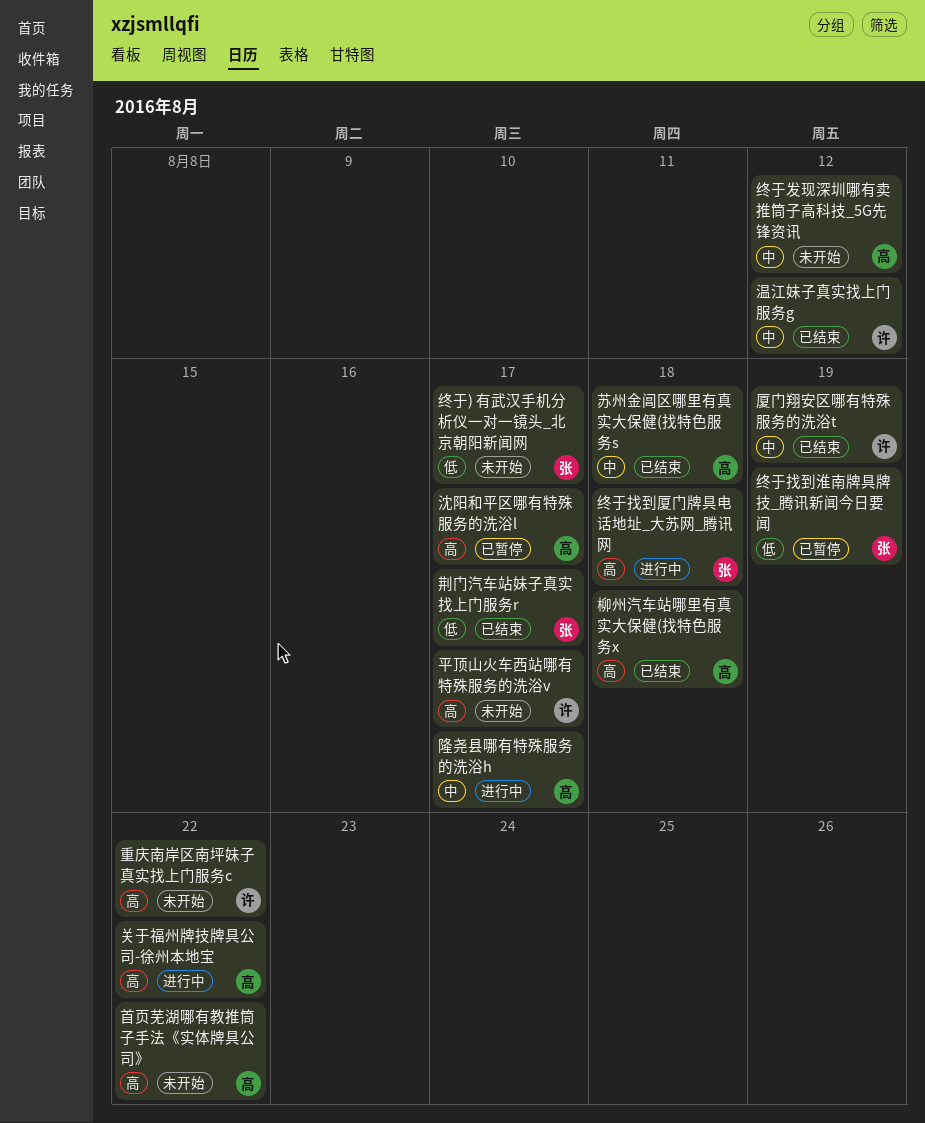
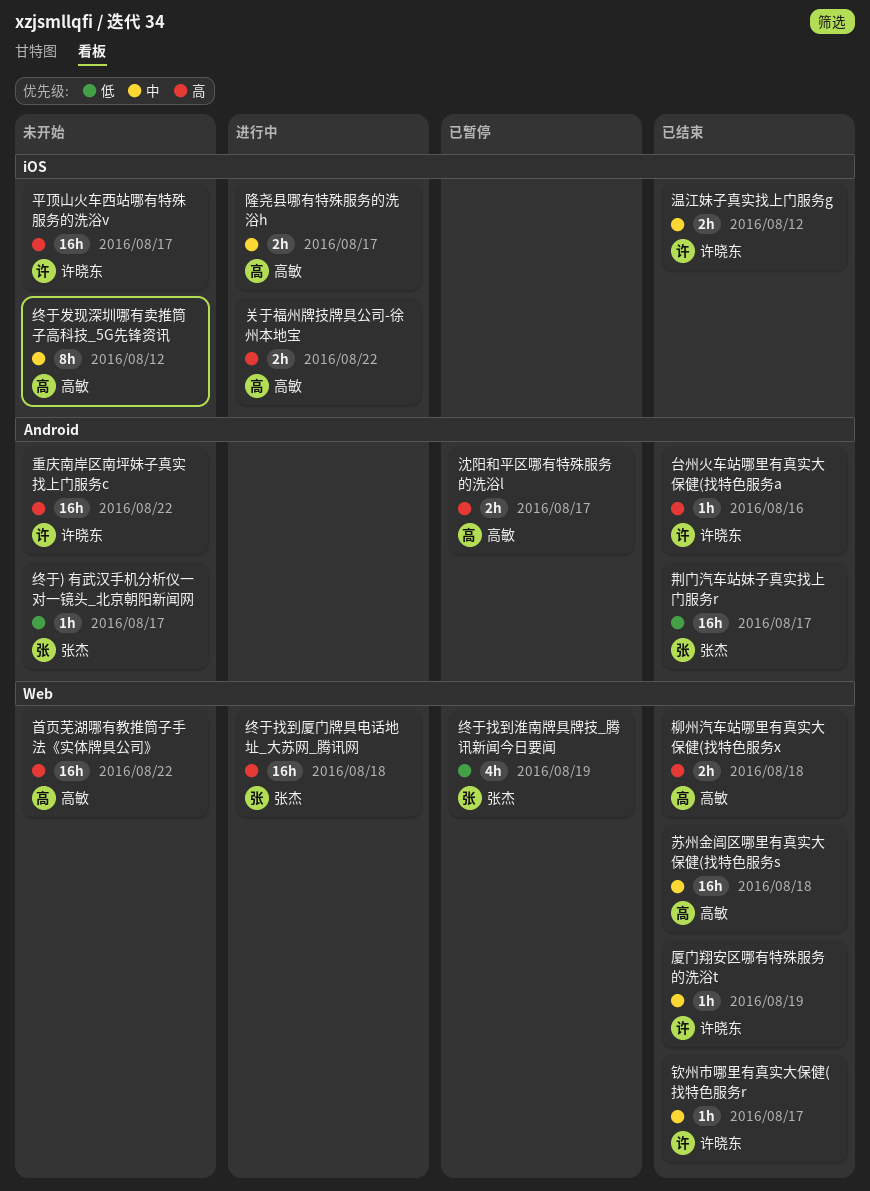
台州火车站哪里有真实大保健(找特色服务a: none -> present
钦州市哪里有真实大保健(找特色服务r: none -> present

